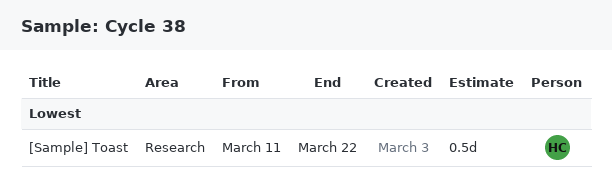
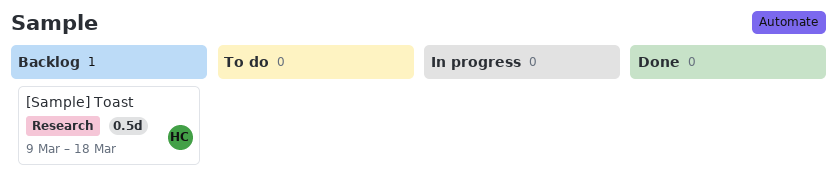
[Sample] Toast, start: Mar 11 -> Mar 9
[Sample] Toast, due: Mar 22 -> Mar 18

